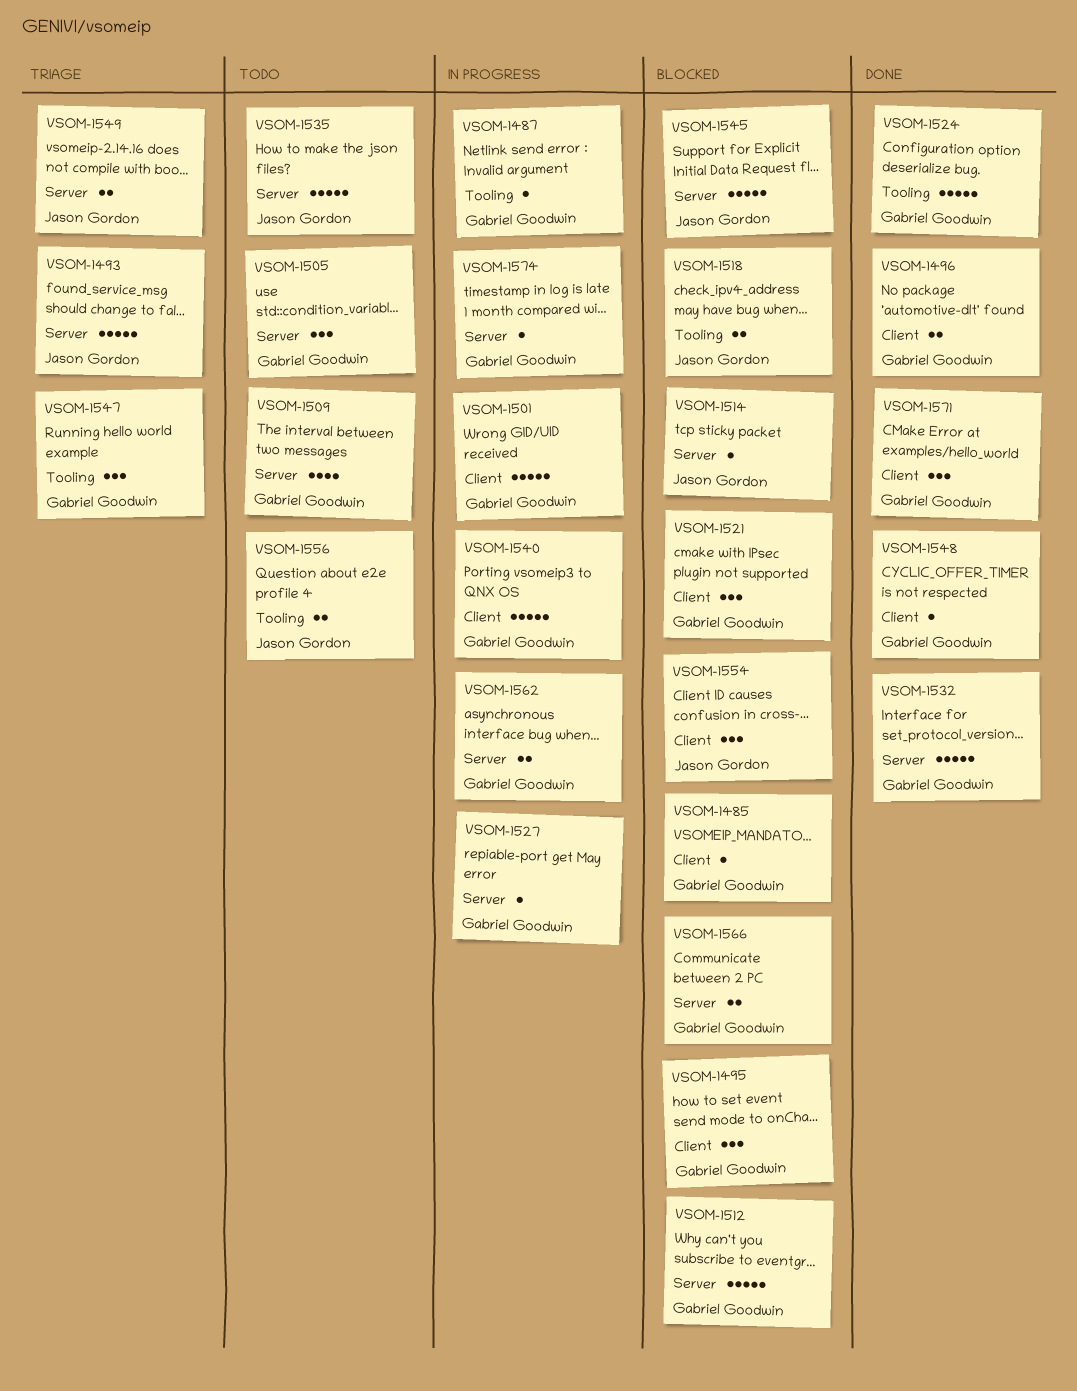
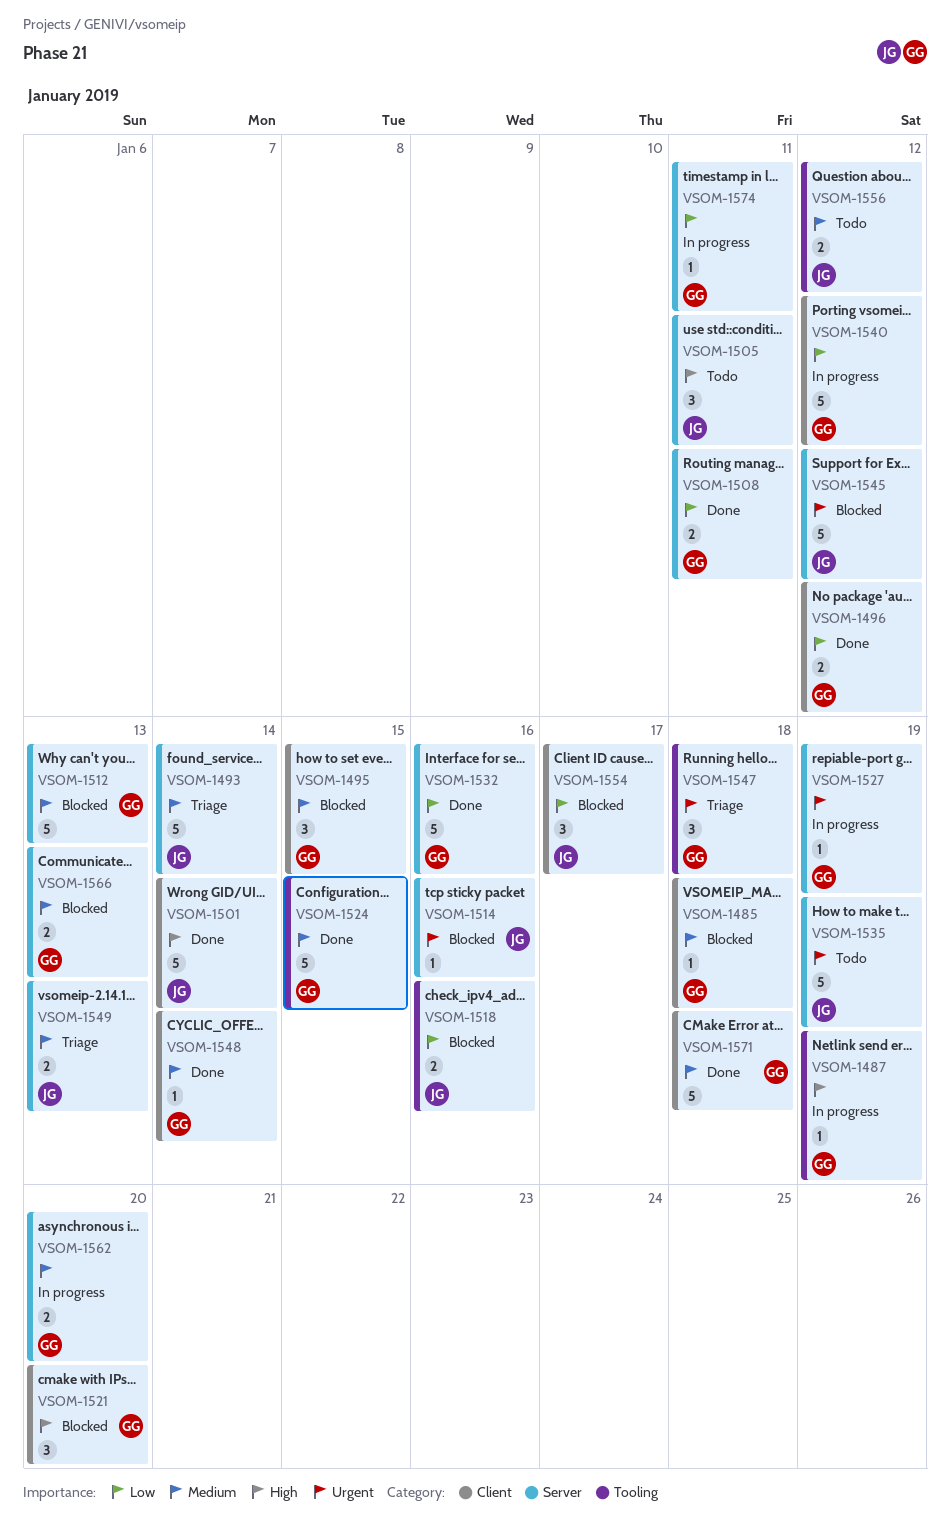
VSOM-1501, status: In progress -> Done
VSOM-1501, owner: Gabriel Goodwin -> Jason Gordon
VSOM-1505, owner: Gabriel Goodwin -> Jason Gordon
VSOM-1508: none -> present
VSOM-1509: present -> none
VSOM-1571, estimate: 3 -> 5

